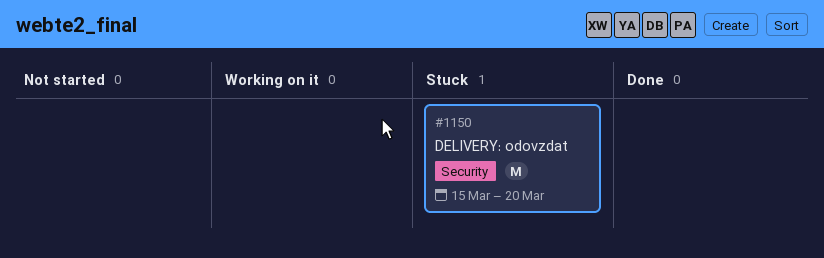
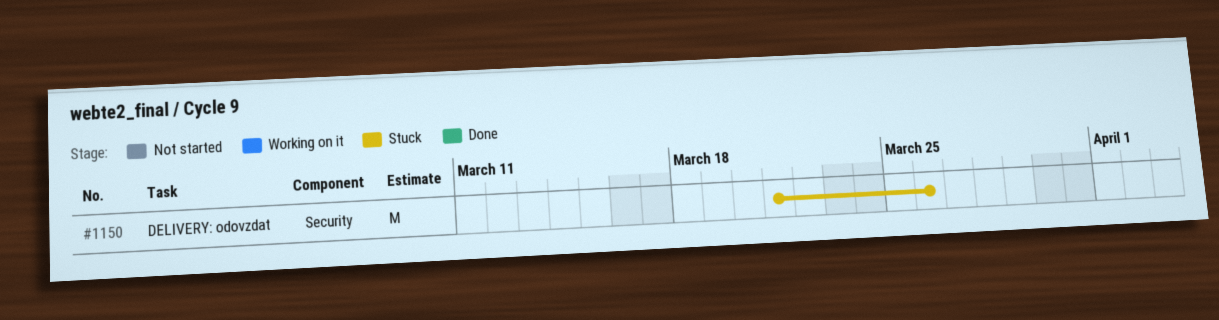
#1150, start: Mar 15 -> Mar 21
#1150, due: Mar 20 -> Mar 26

